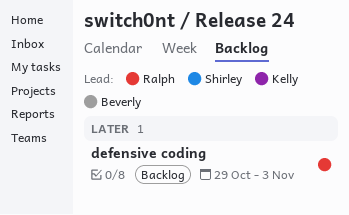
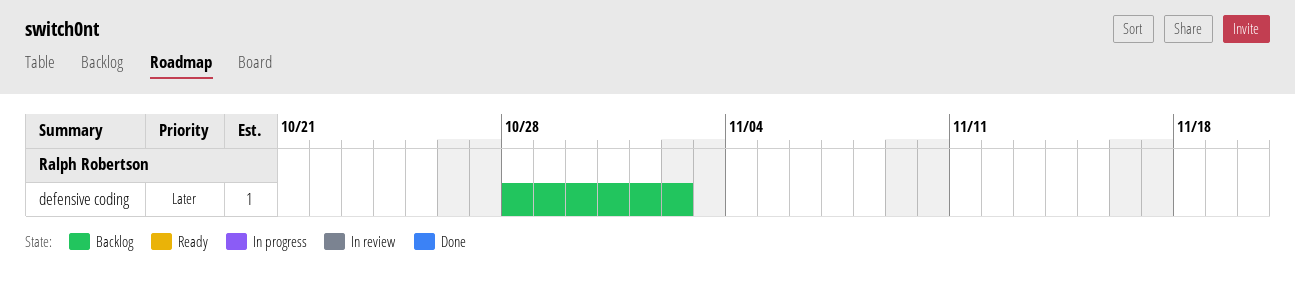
defensive coding, start: Oct 29 -> Oct 28
defensive coding, due: Nov 3 -> Nov 2

